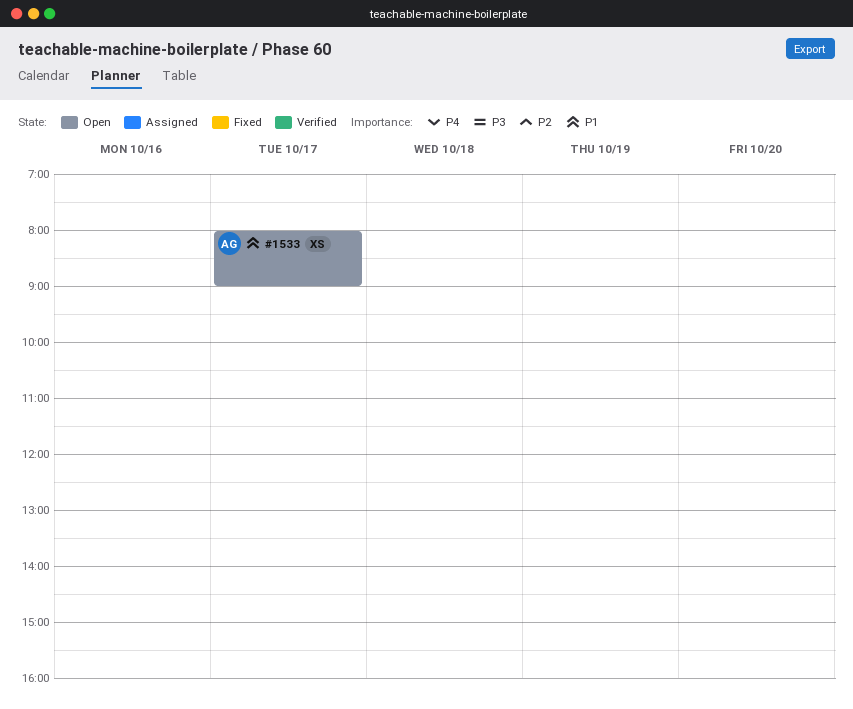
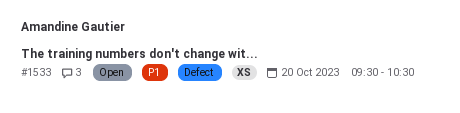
#1533, day: Oct 17 -> Oct 20
#1533, begins: 08:00 -> 09:30
#1533, ends: 09:00 -> 10:30

